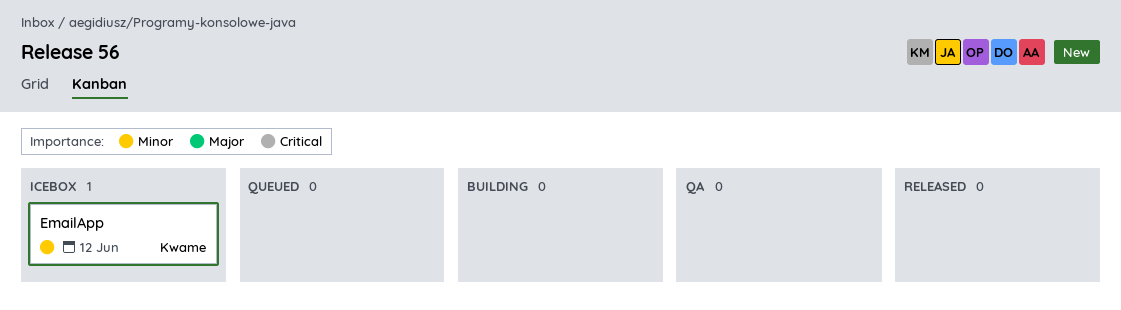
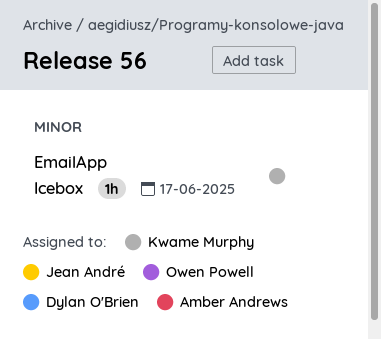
EmailApp, due: Jun 12 -> Jun 17

